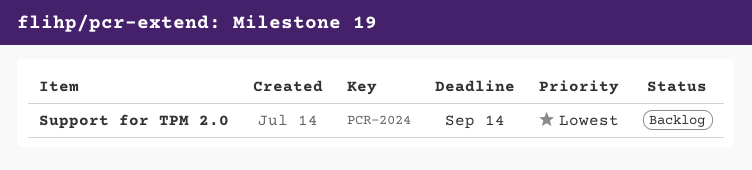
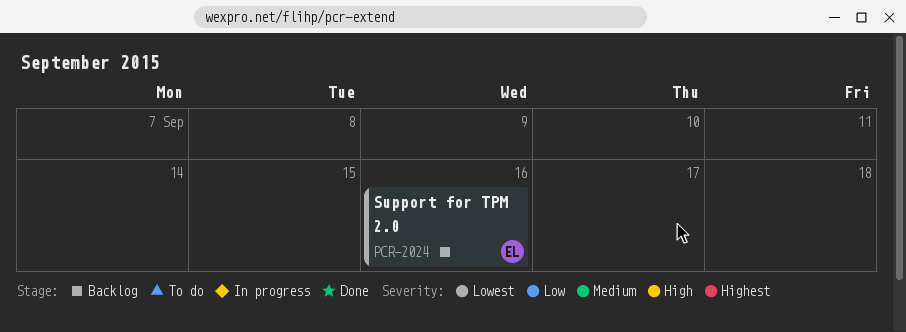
PCR-2024, due: Sep 14 -> Sep 16

